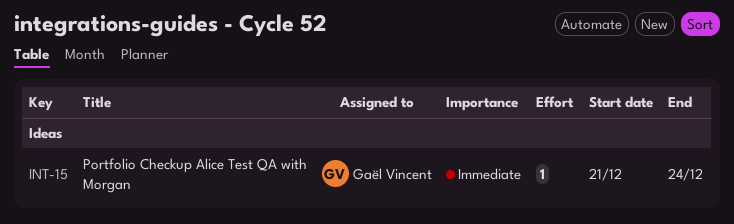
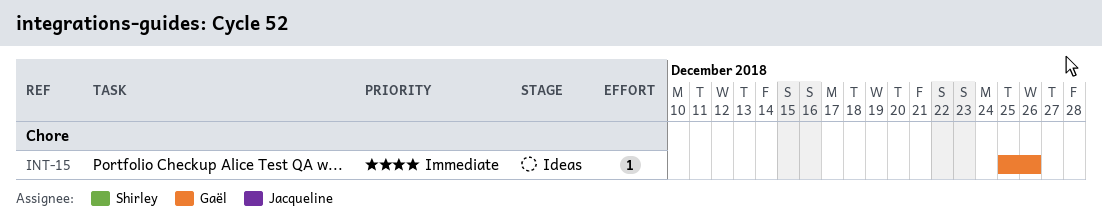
INT-15, start: Dec 21 -> Dec 25
INT-15, due: Dec 24 -> Dec 26

